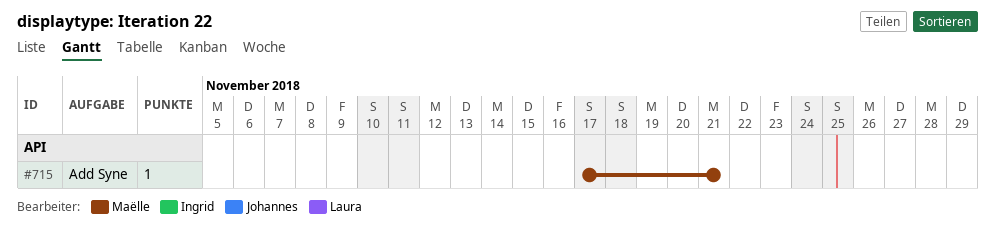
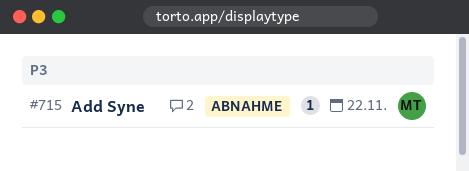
#715, due: Nov 21 -> Nov 22

